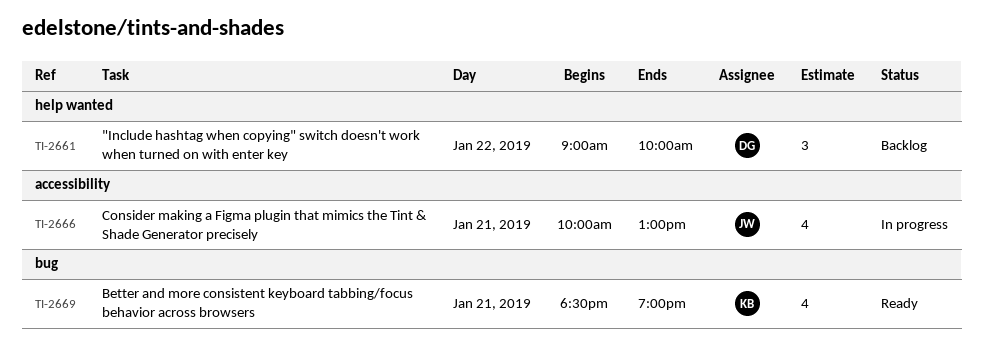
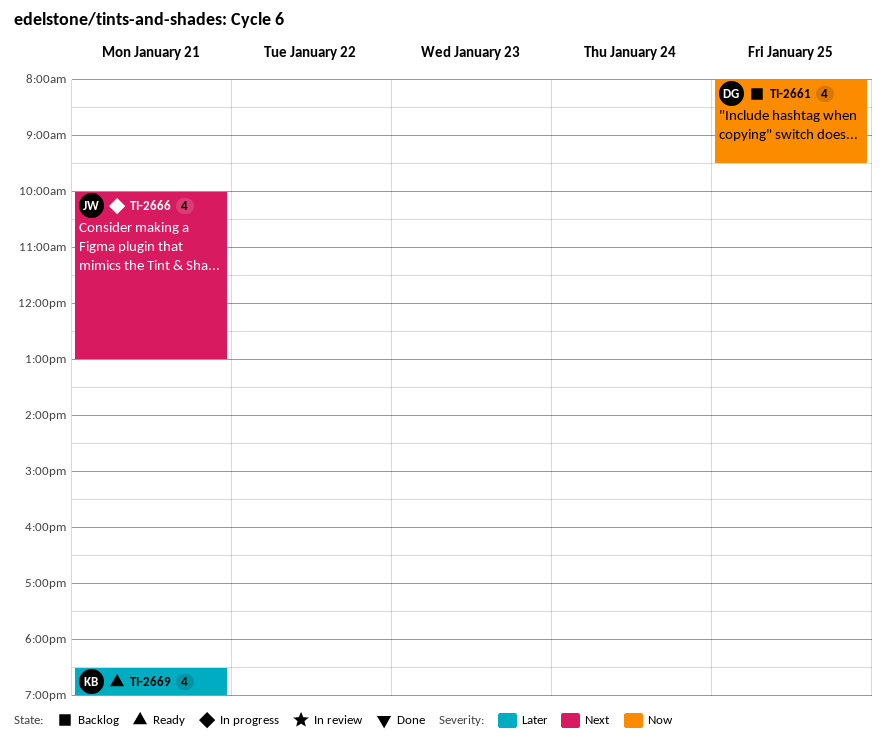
TI-2661, estimate: 3 -> 4
TI-2661, day: Jan 22 -> Jan 25
TI-2661, begins: 09:00 -> 08:00
TI-2661, ends: 10:00 -> 09:30

